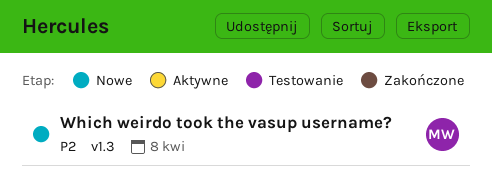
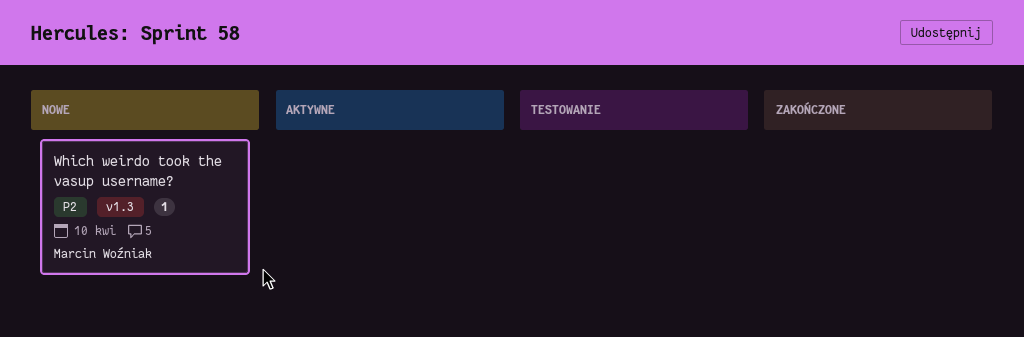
Which weirdo took the vasup username?, due: Apr 8 -> Apr 10

